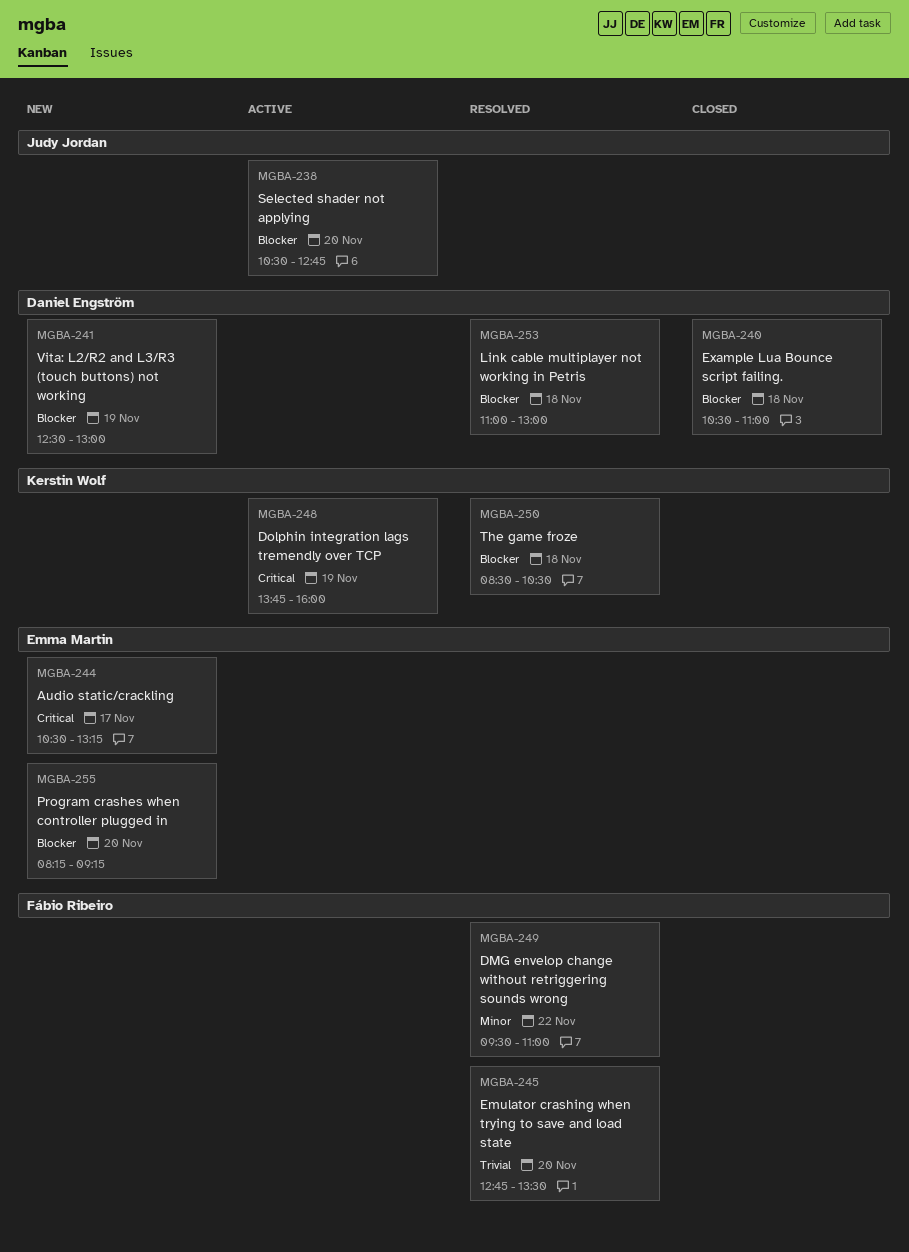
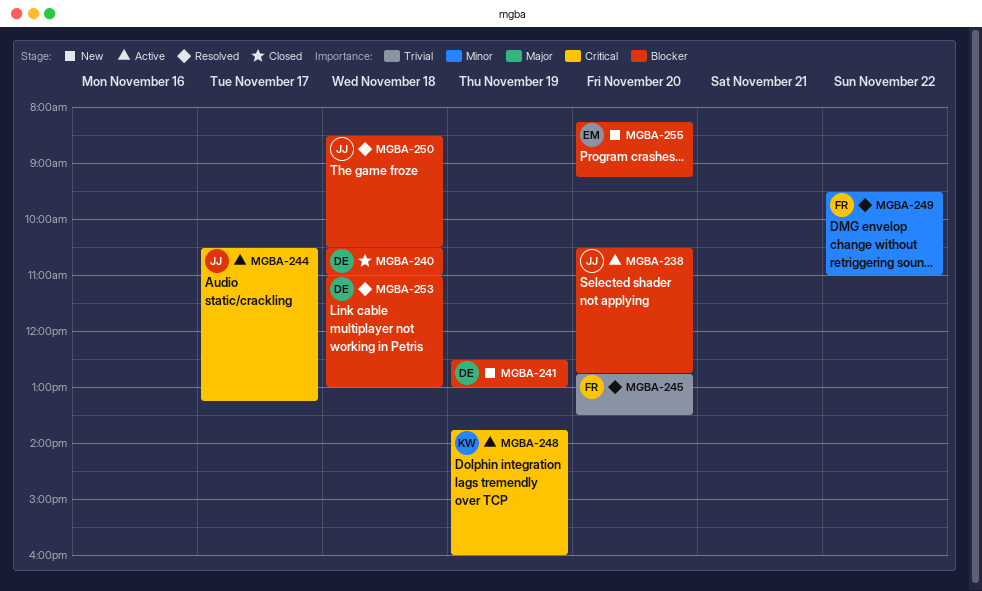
MGBA-244, status: New -> Active
MGBA-244, owner: Emma Martin -> Judy Jordan
MGBA-250, owner: Kerstin Wolf -> Judy Jordan

